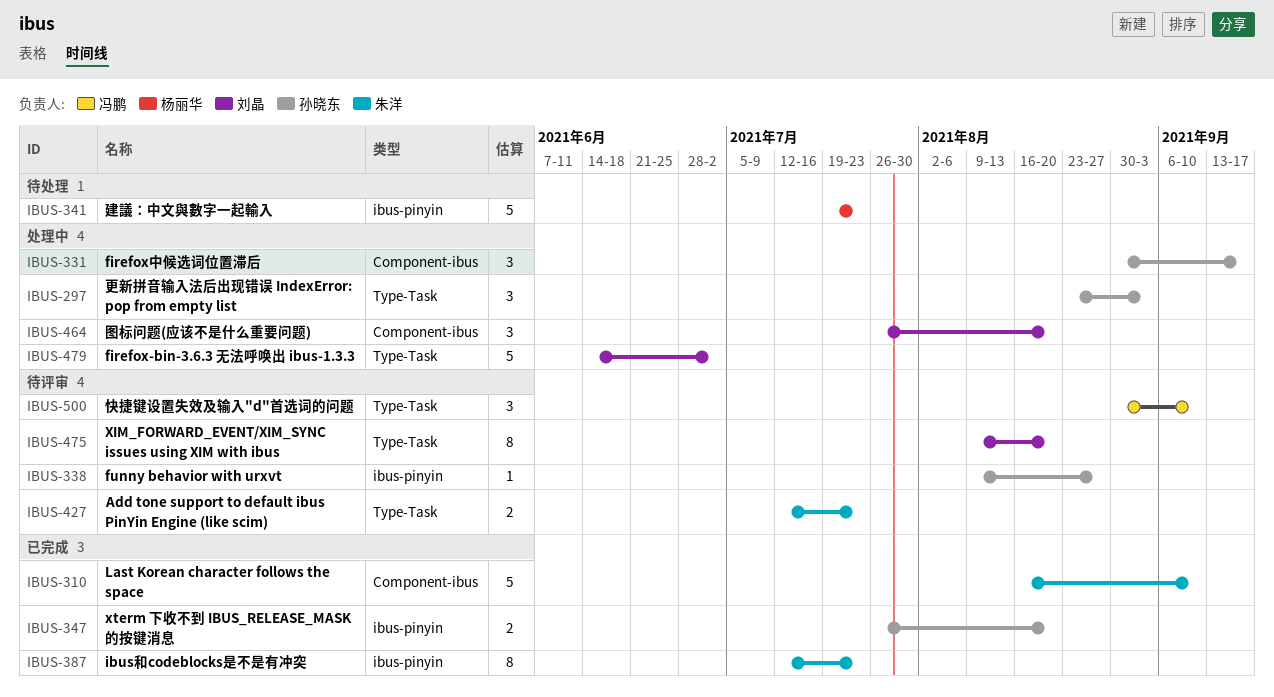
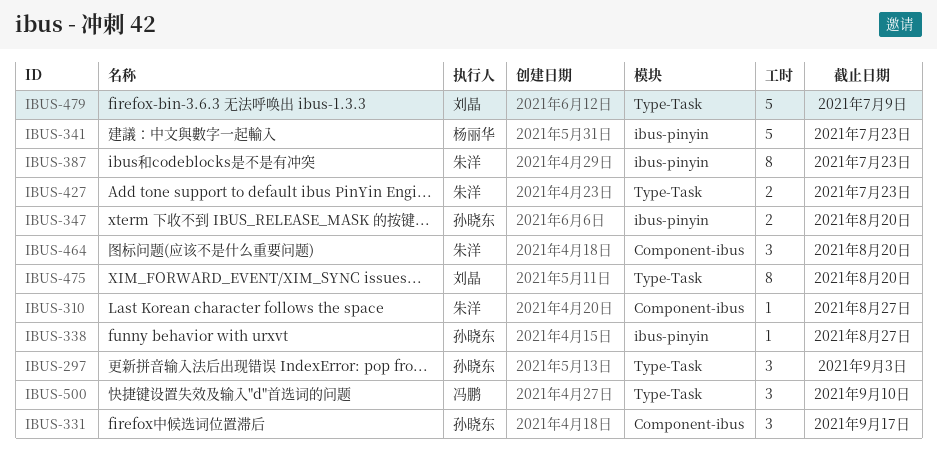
IBUS-310, estimate: 5 -> 1
IBUS-310, due: Sep 10 -> Aug 27
IBUS-464, owner: 刘晶 -> 朱洋
IBUS-479, due: Jul 2 -> Jul 9

